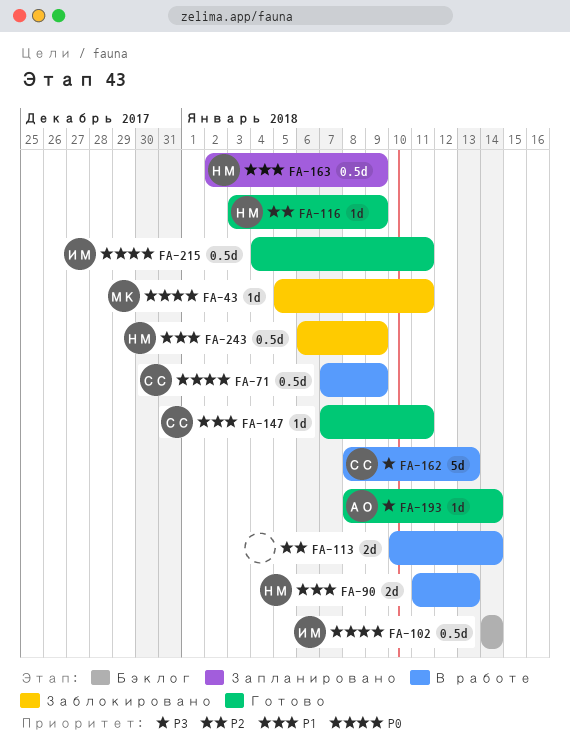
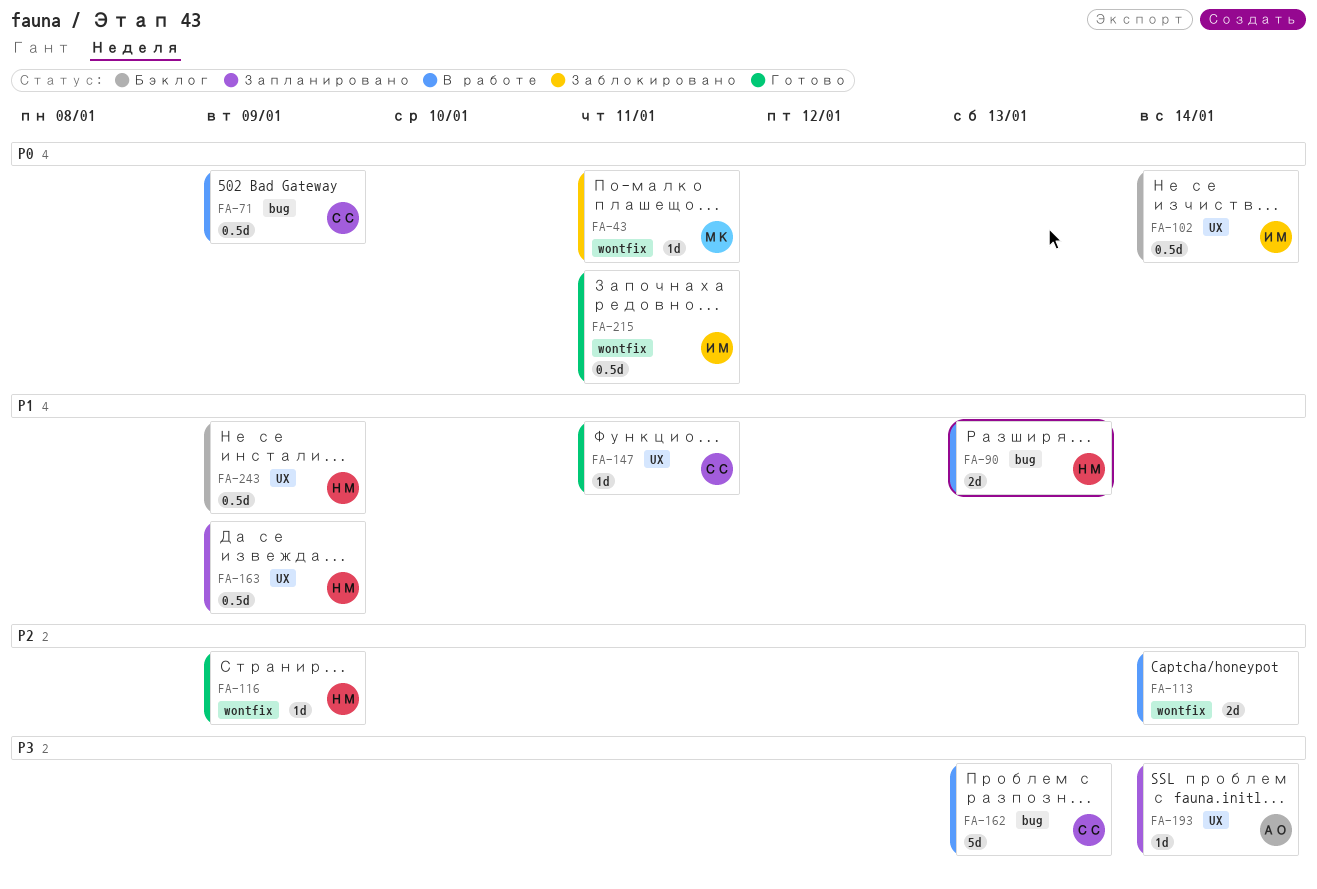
FA-193, status: Готово -> Запланировано
FA-243, status: Заблокировано -> Бэклог

